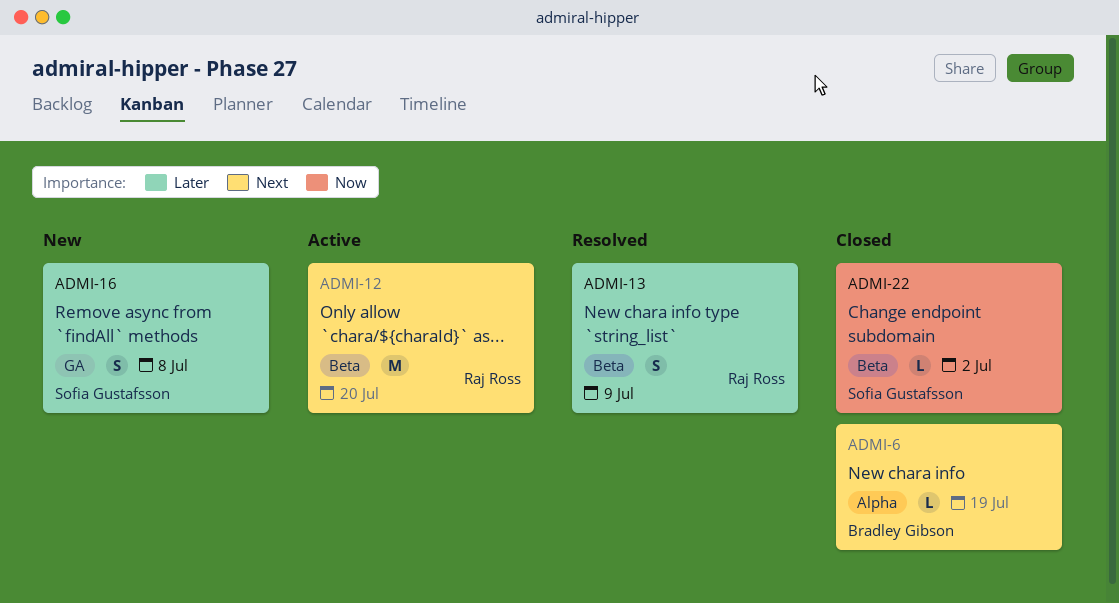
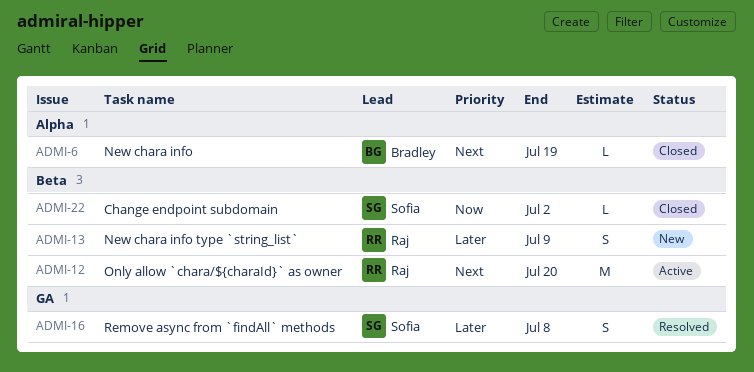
ADMI-13, status: Resolved -> New
ADMI-16, status: New -> Resolved

